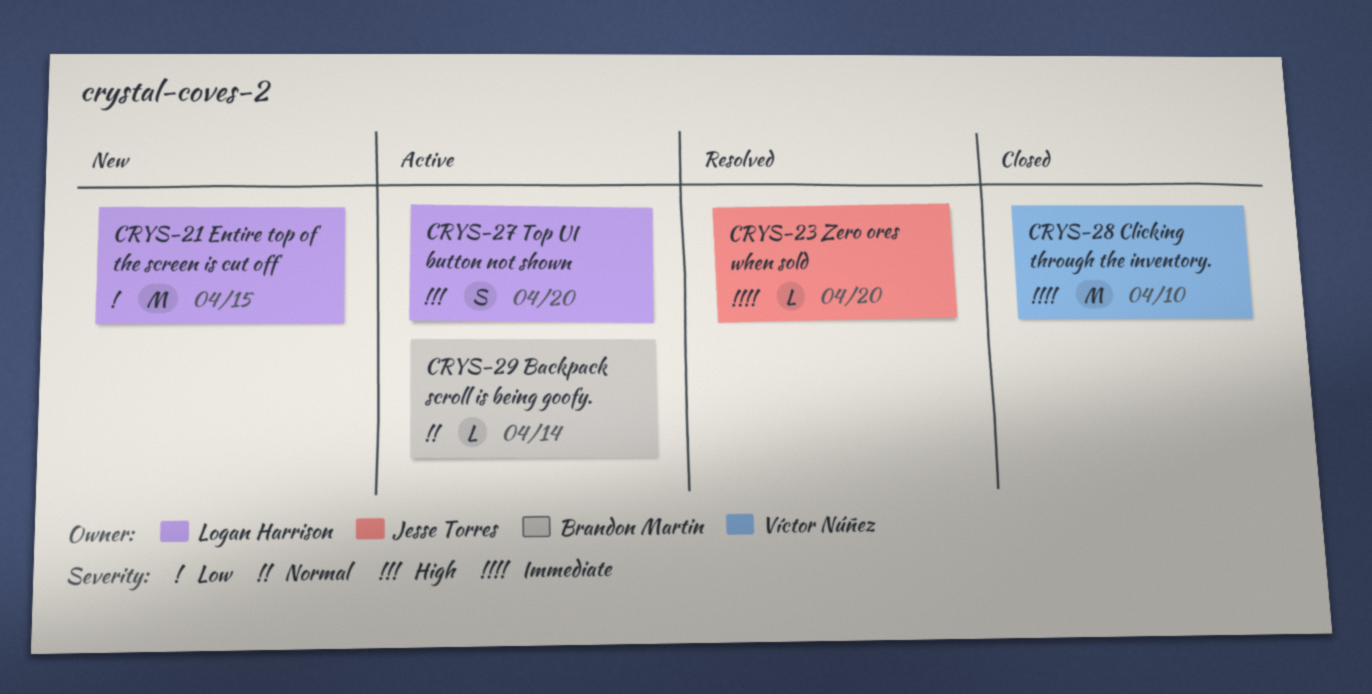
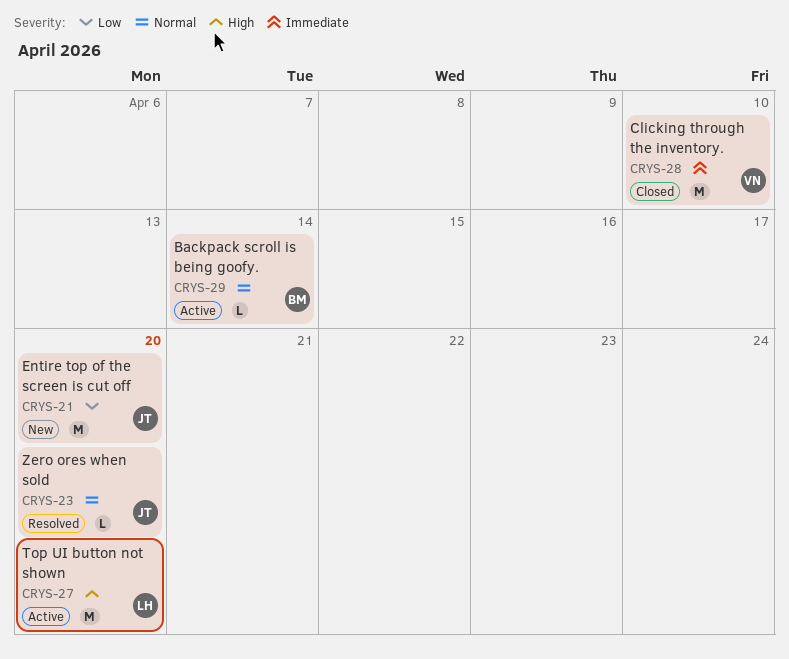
CRYS-21, owner: Logan Harrison -> Jesse Torres
CRYS-21, due: Apr 15 -> Apr 20
CRYS-23, priority: Immediate -> Normal
CRYS-27, estimate: S -> M

